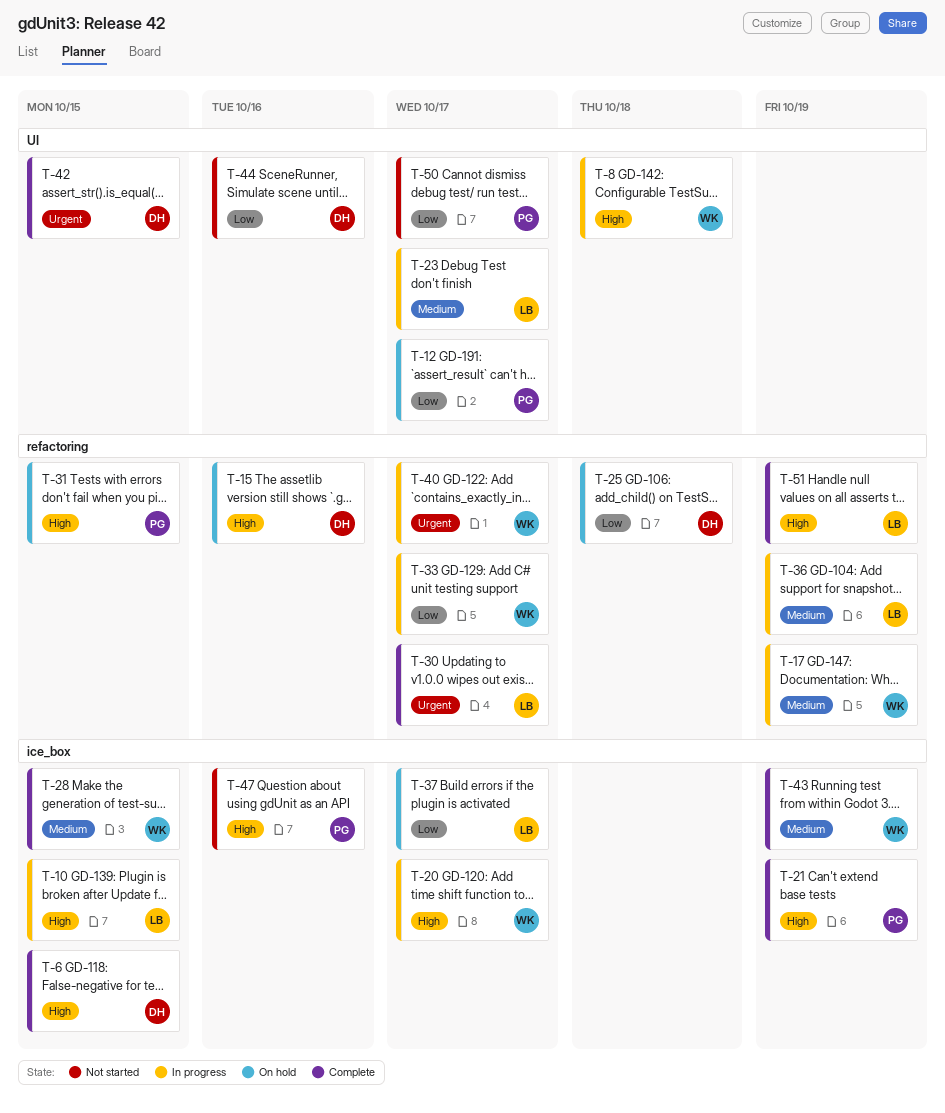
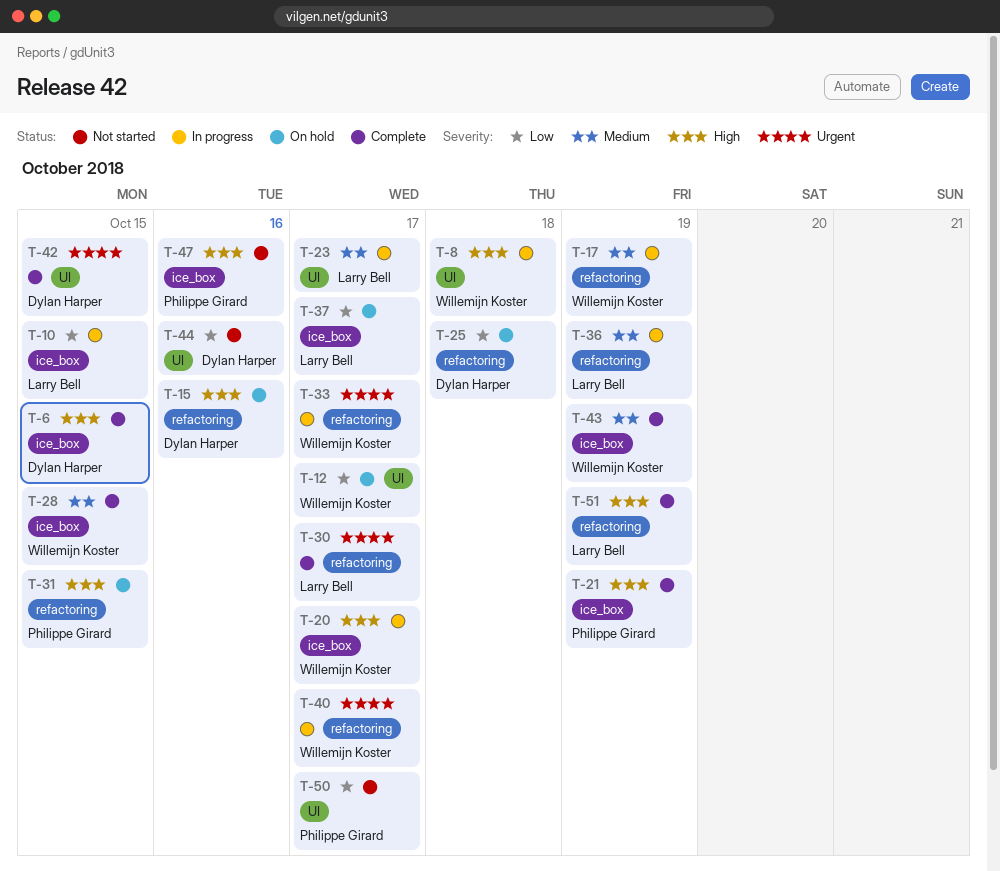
T-10, priority: High -> Low
T-12, owner: Philippe Girard -> Willemijn Koster
T-33, priority: Low -> Urgent

